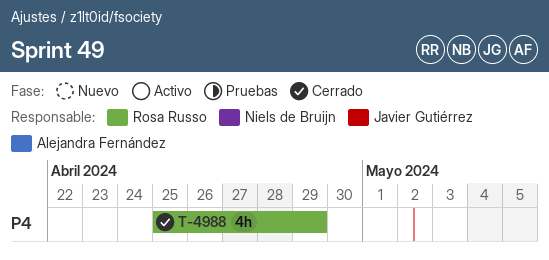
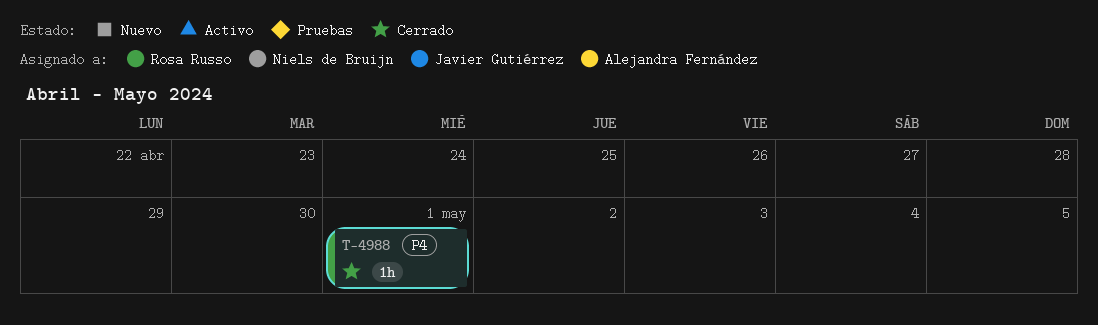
T-4988, estimate: 4h -> 1h
T-4988, due: Apr 29 -> May 1

